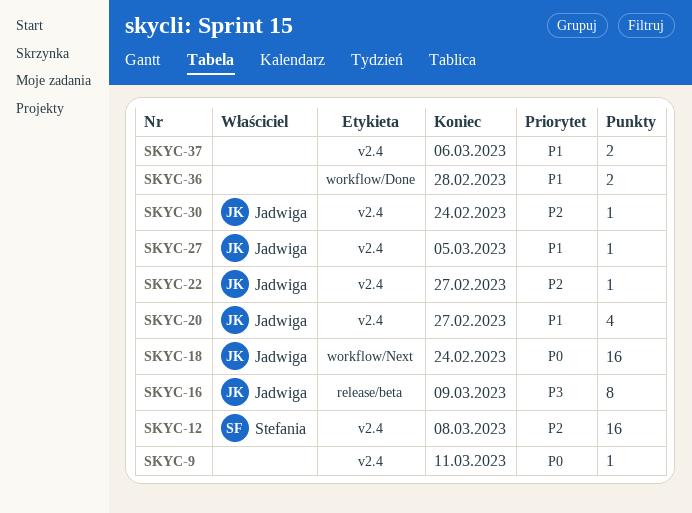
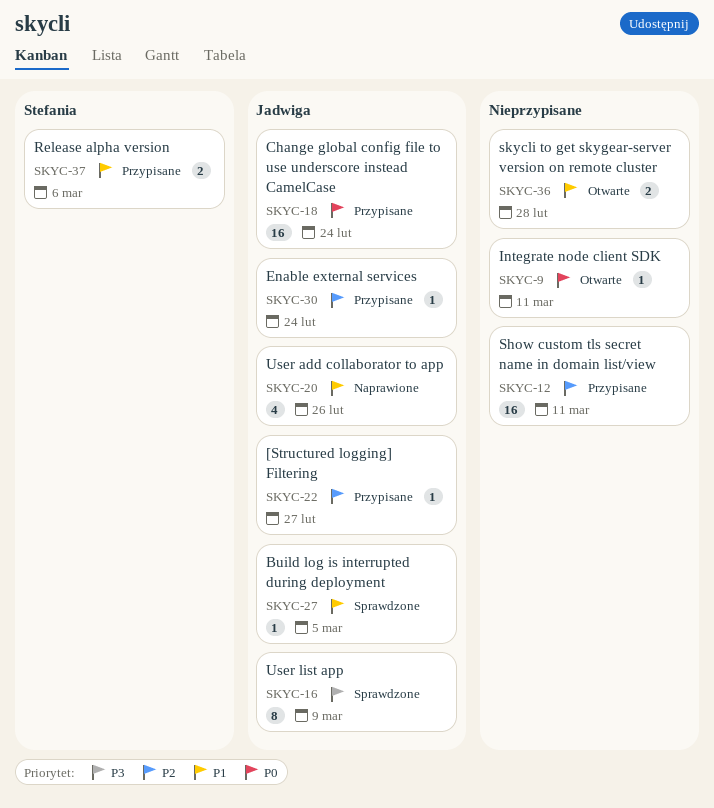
SKYC-12, owner: Stefania -> none
SKYC-12, due: Mar 8 -> Mar 11
SKYC-20, due: Feb 27 -> Feb 26
SKYC-37, owner: none -> Stefania

